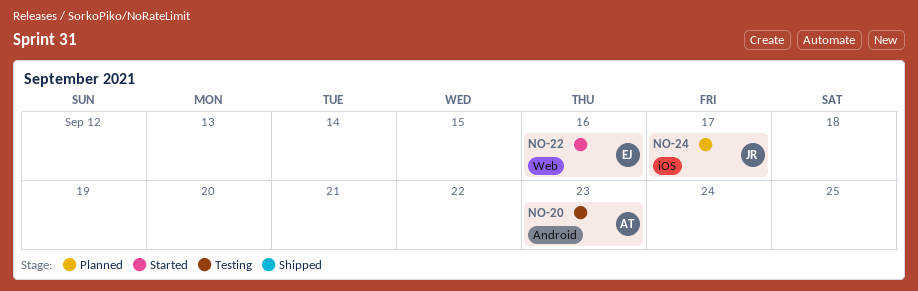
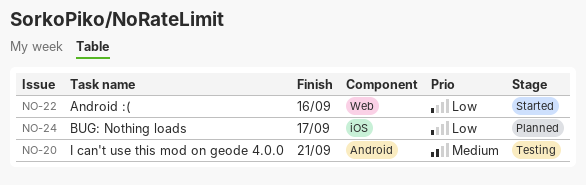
NO-20, due: Sep 23 -> Sep 21

